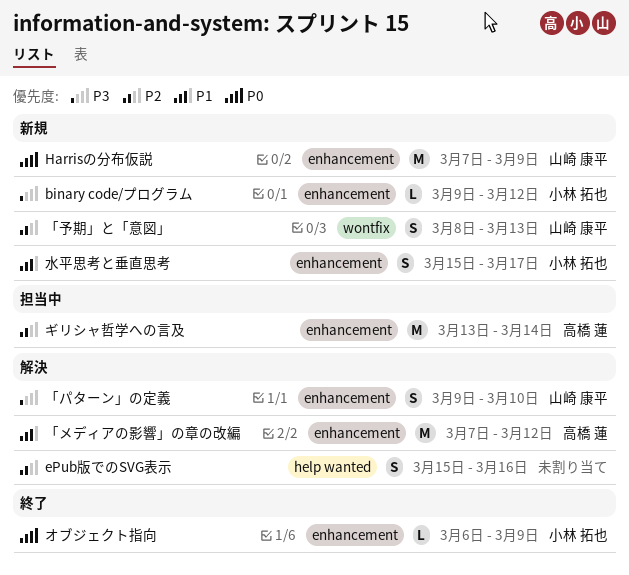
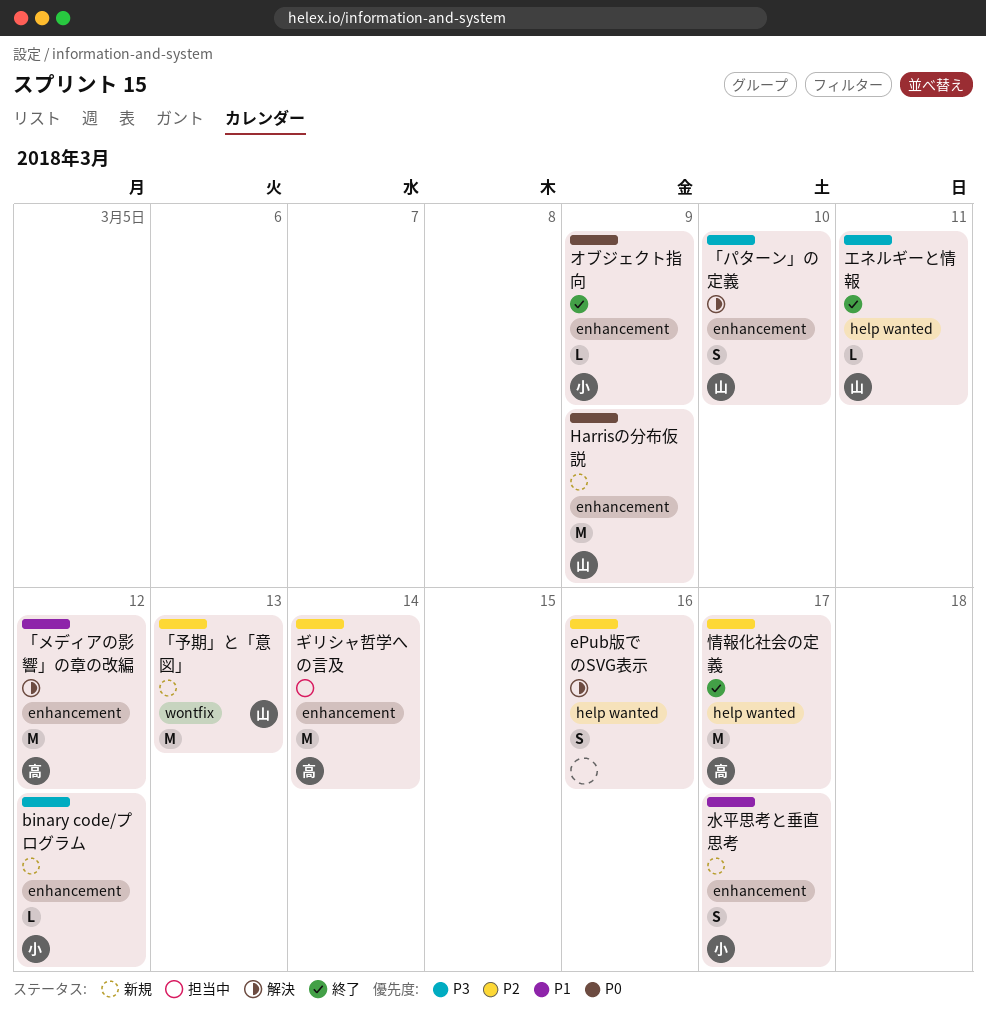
「予期」と「意図」, estimate: S -> M
エネルギーと情報: none -> present
情報化社会の定義: none -> present

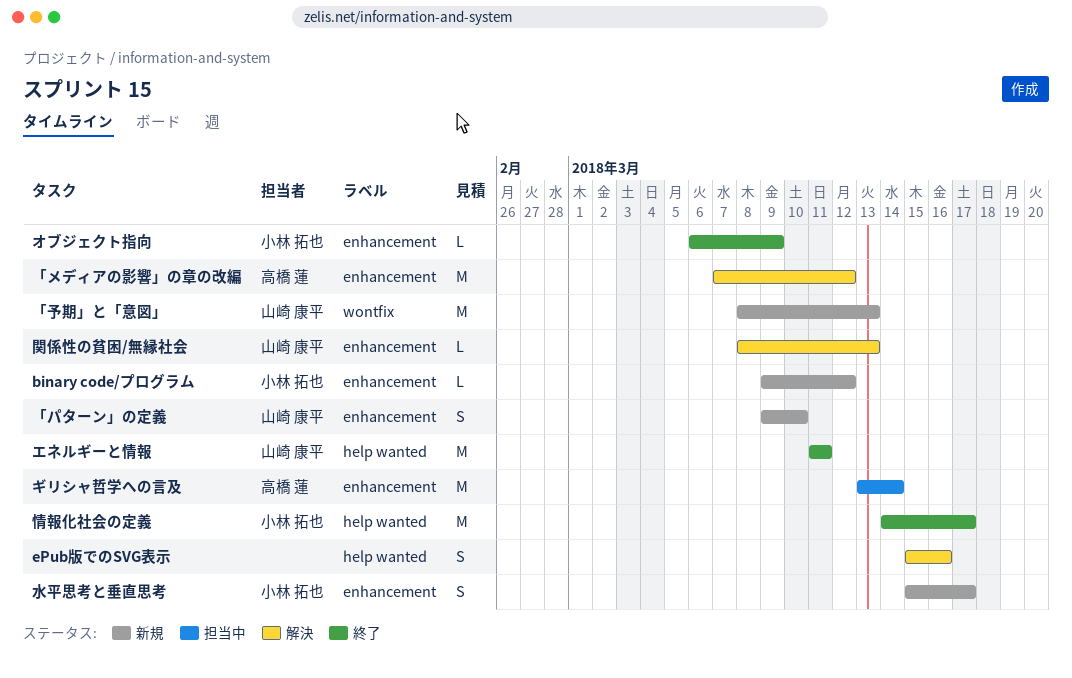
Harrisの分布仮説: present -> none
「パターン」の定義, status: 解決 -> 新規
エネルギーと情報, estimate: L -> M
情報化社会の定義, owner: 高橋 蓮 -> 小林 拓也
関係性の貧困/無縁社会: none -> present

